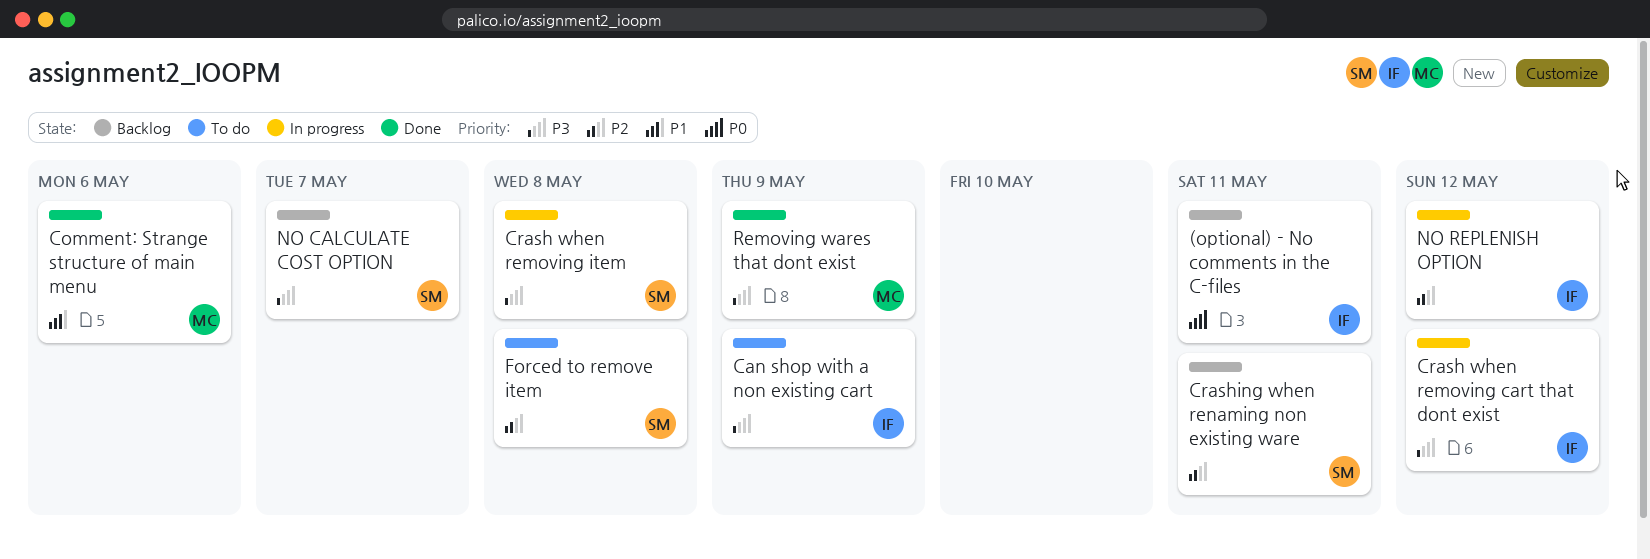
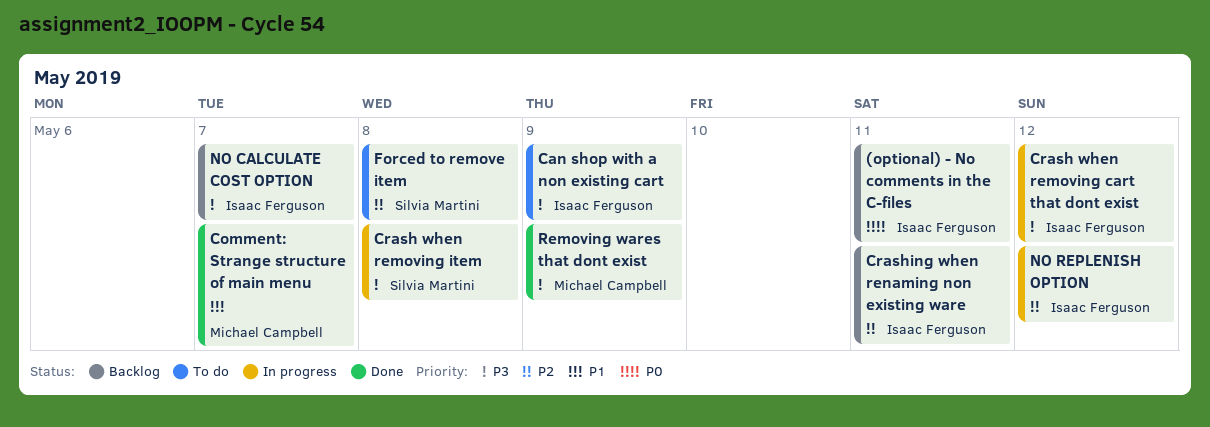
Comment: Strange structure of main menu, due: May 6 -> May 7
Crashing when renaming non existing ware, owner: Silvia Martini -> Isaac Ferguson
NO CALCULATE COST OPTION, owner: Silvia Martini -> Isaac Ferguson

